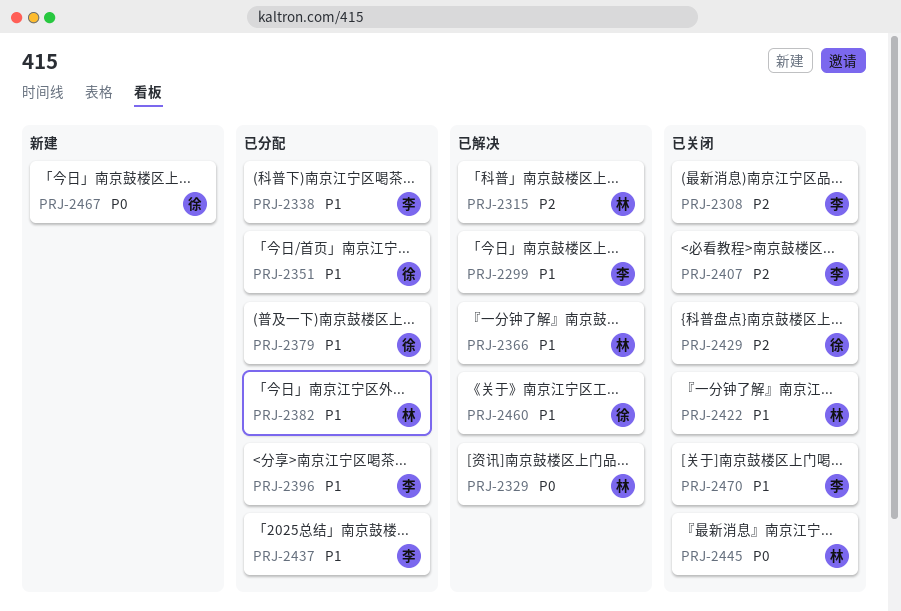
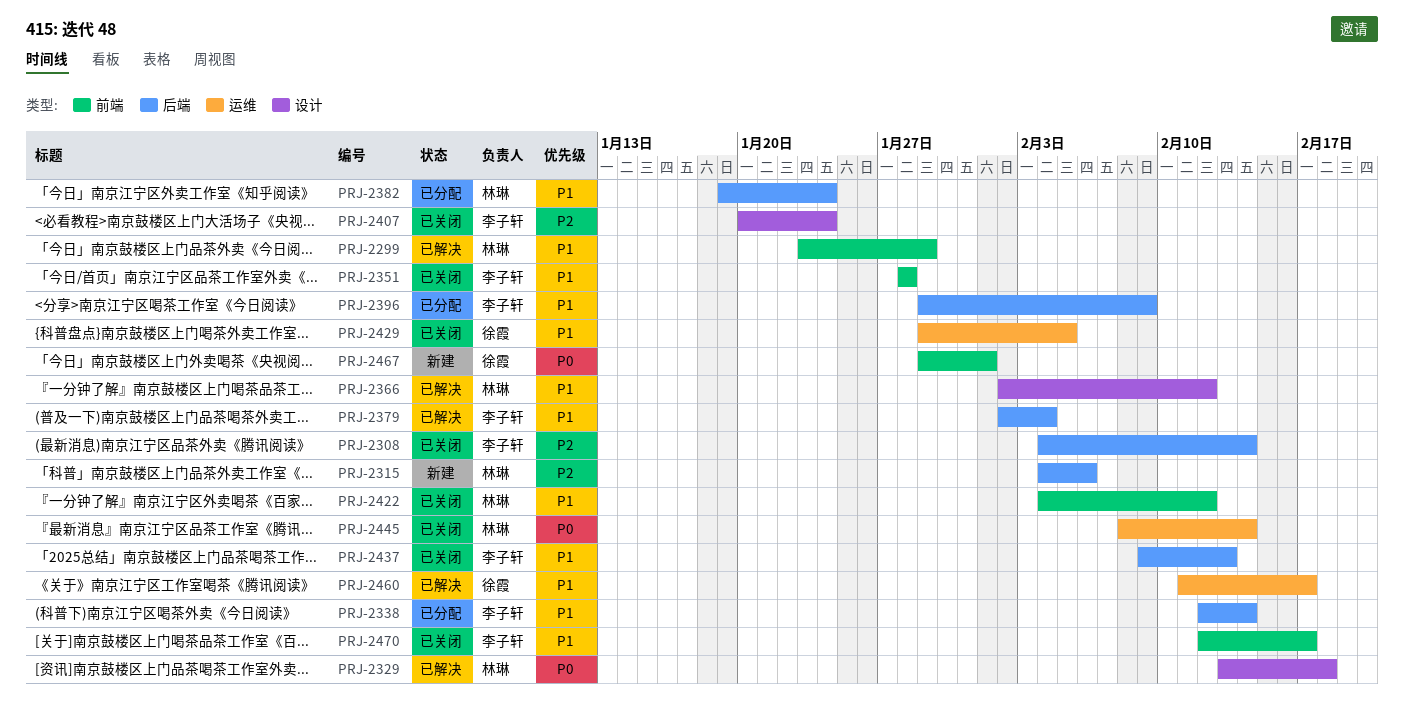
PRJ-2299, owner: 李子轩 -> 林琳
PRJ-2315, status: 已解决 -> 新建
PRJ-2351, status: 已分配 -> 已关闭
PRJ-2351, owner: 徐霞 -> 李子轩
PRJ-2379, status: 已分配 -> 已解决
PRJ-2379, owner: 徐霞 -> 李子轩
PRJ-2429, priority: P2 -> P1
PRJ-2437, status: 已分配 -> 已关闭

